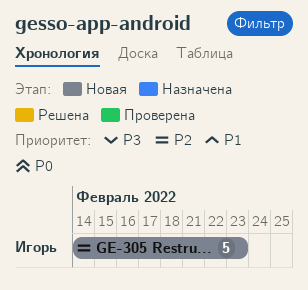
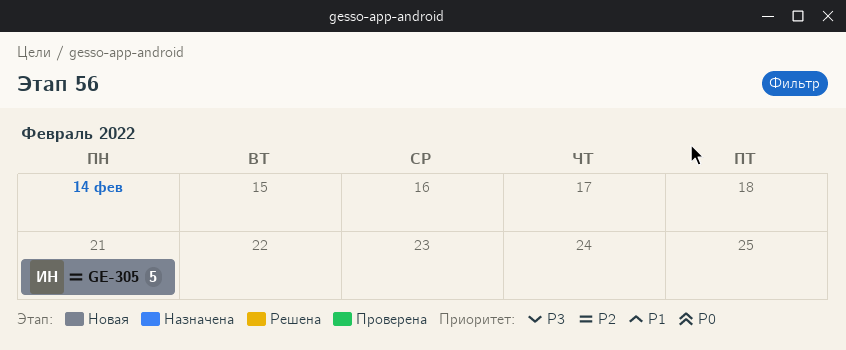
GE-305, start: Feb 14 -> Feb 21
GE-305, due: Feb 23 -> Feb 21

